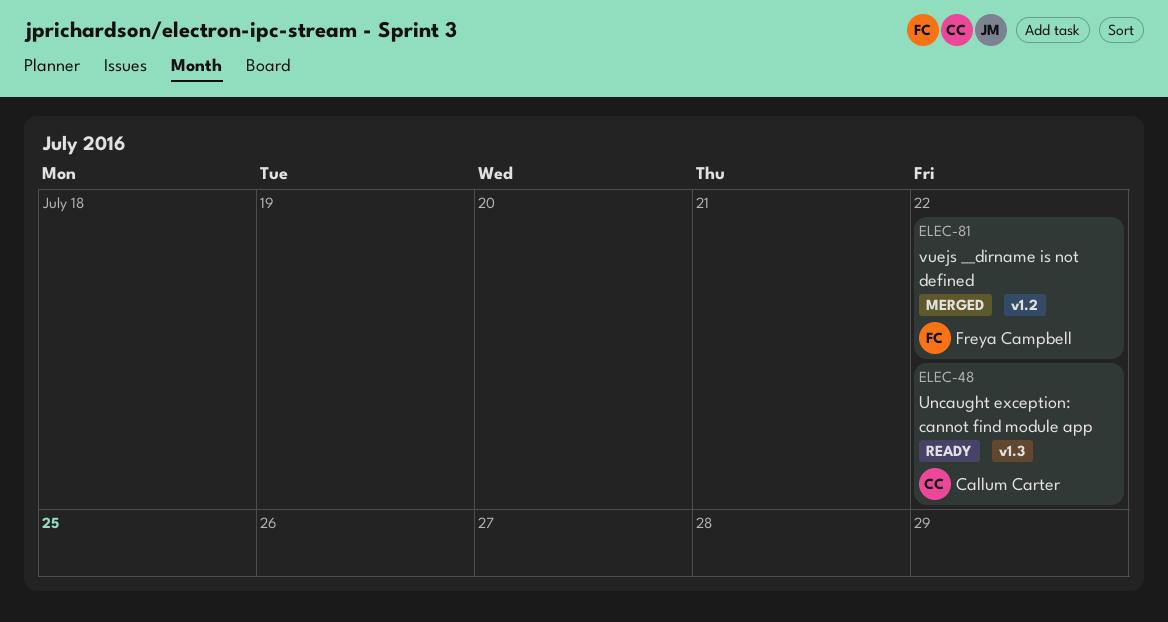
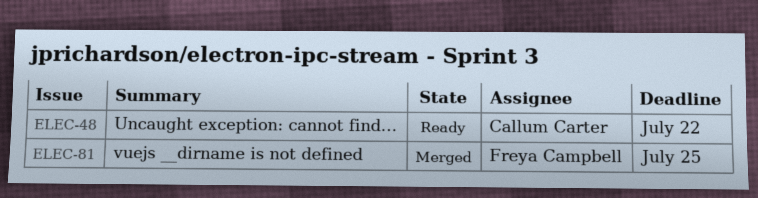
ELEC-81, due: Jul 22 -> Jul 25

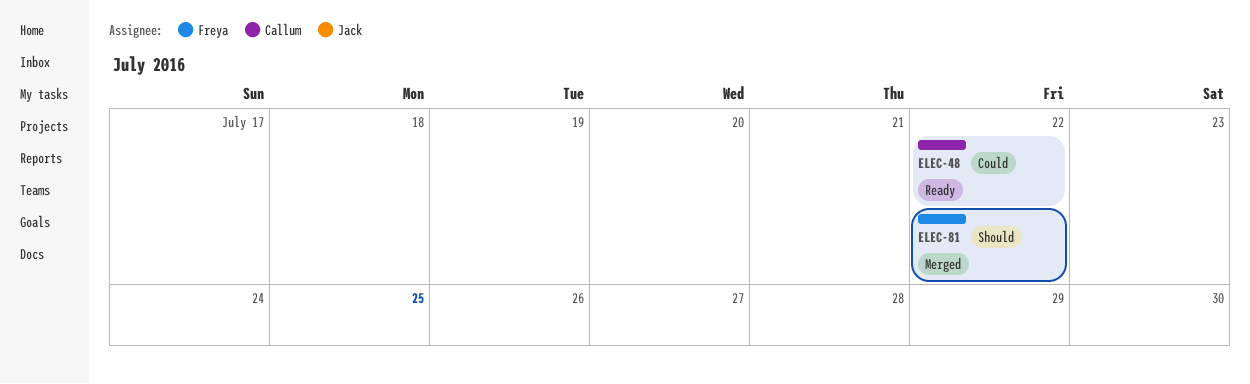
ELEC-81, due: Jul 25 -> Jul 22

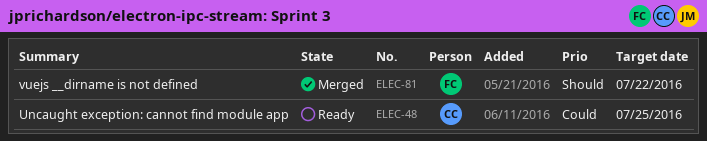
ELEC-48, due: Jul 22 -> Jul 25

